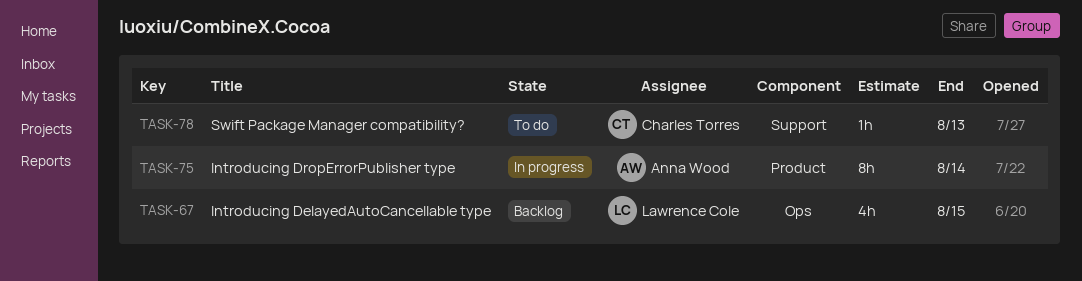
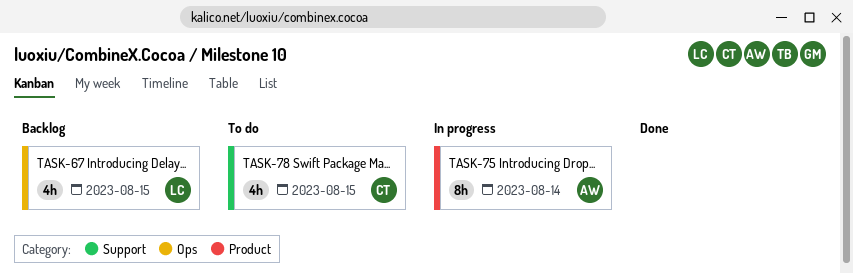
TASK-78, estimate: 1h -> 4h
TASK-78, due: Aug 13 -> Aug 15

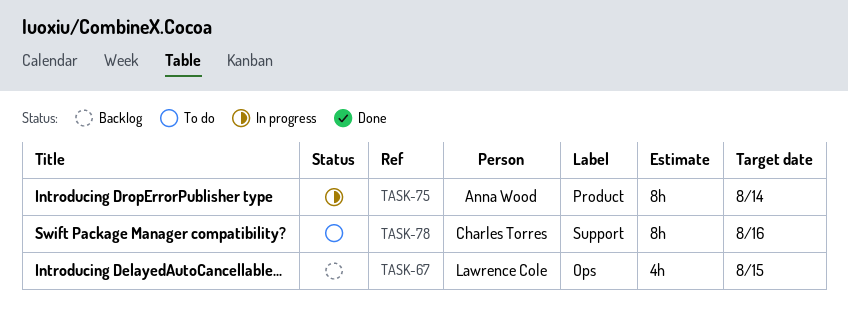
TASK-78, estimate: 4h -> 8h
TASK-78, due: Aug 15 -> Aug 16

